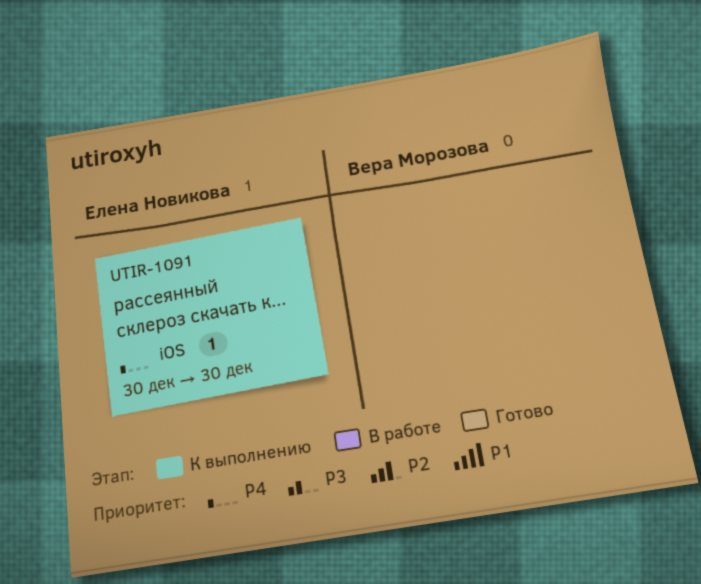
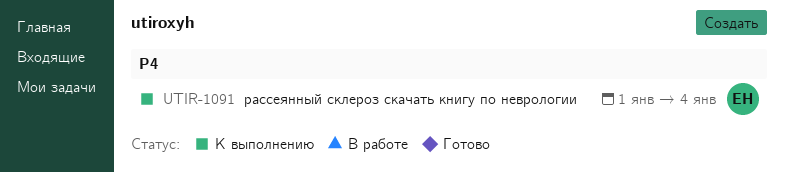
UTIR-1091, start: Dec 30 -> Jan 1
UTIR-1091, due: Dec 30 -> Jan 4

